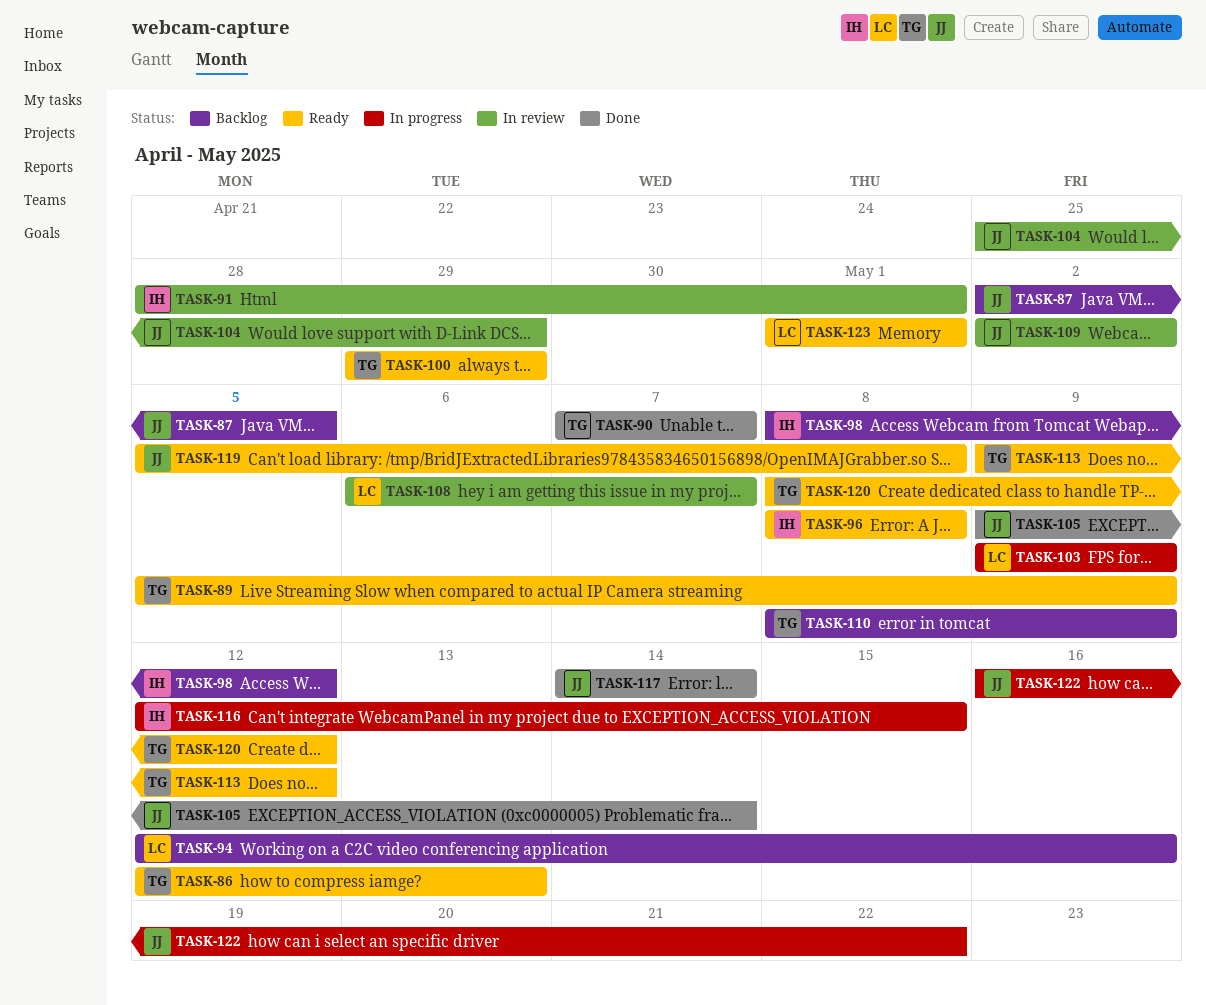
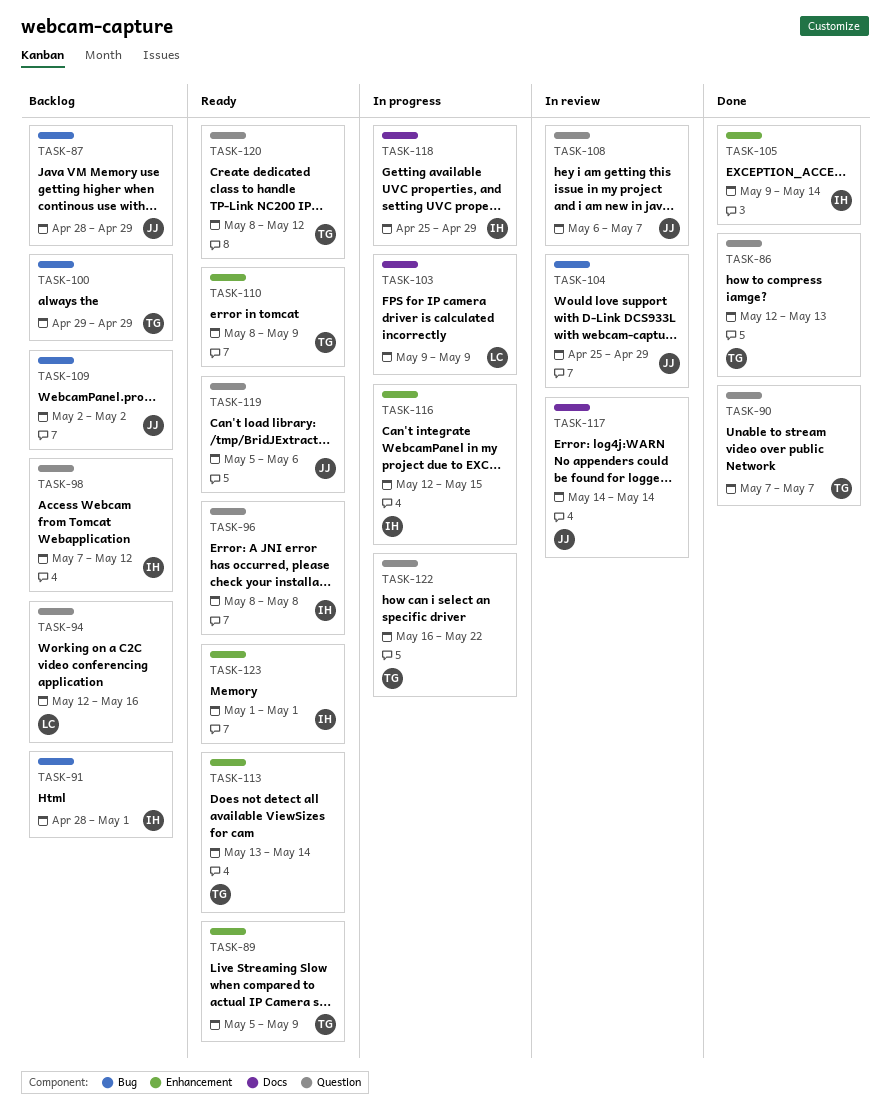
TASK-86, status: Ready -> Done
TASK-87, start: May 2 -> Apr 28
TASK-87, due: May 5 -> Apr 29
TASK-91, status: In review -> Backlog
TASK-98, start: May 8 -> May 7
TASK-100, status: Ready -> Backlog
TASK-105, owner: JJ -> IH
TASK-108, owner: LC -> JJ
TASK-109, status: In review -> Backlog
TASK-110, status: Backlog -> Ready
TASK-113, start: May 9 -> May 13
TASK-113, due: May 12 -> May 14
TASK-117, status: Done -> In review
TASK-118: none -> present
TASK-119, due: May 8 -> May 6
TASK-122, owner: JJ -> TG
TASK-123, owner: LC -> IH

